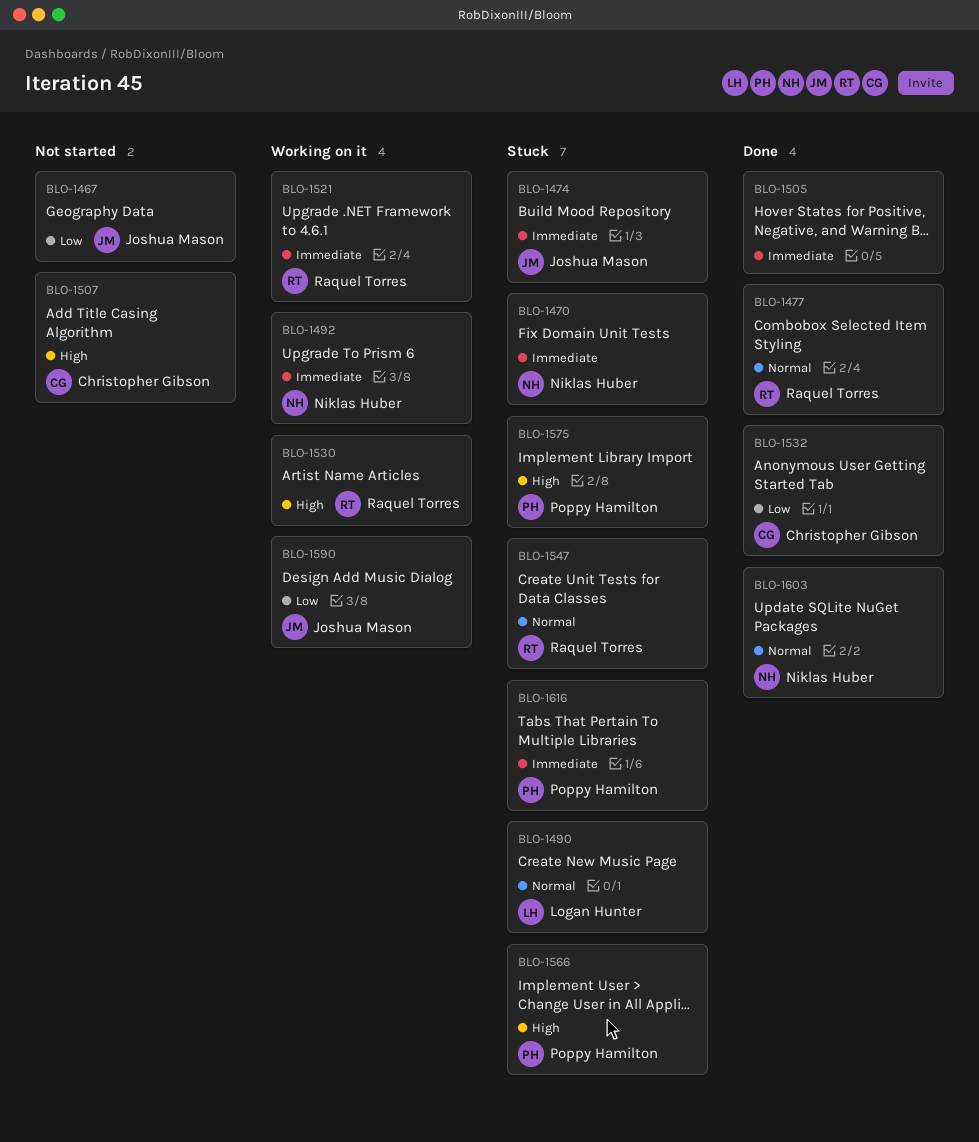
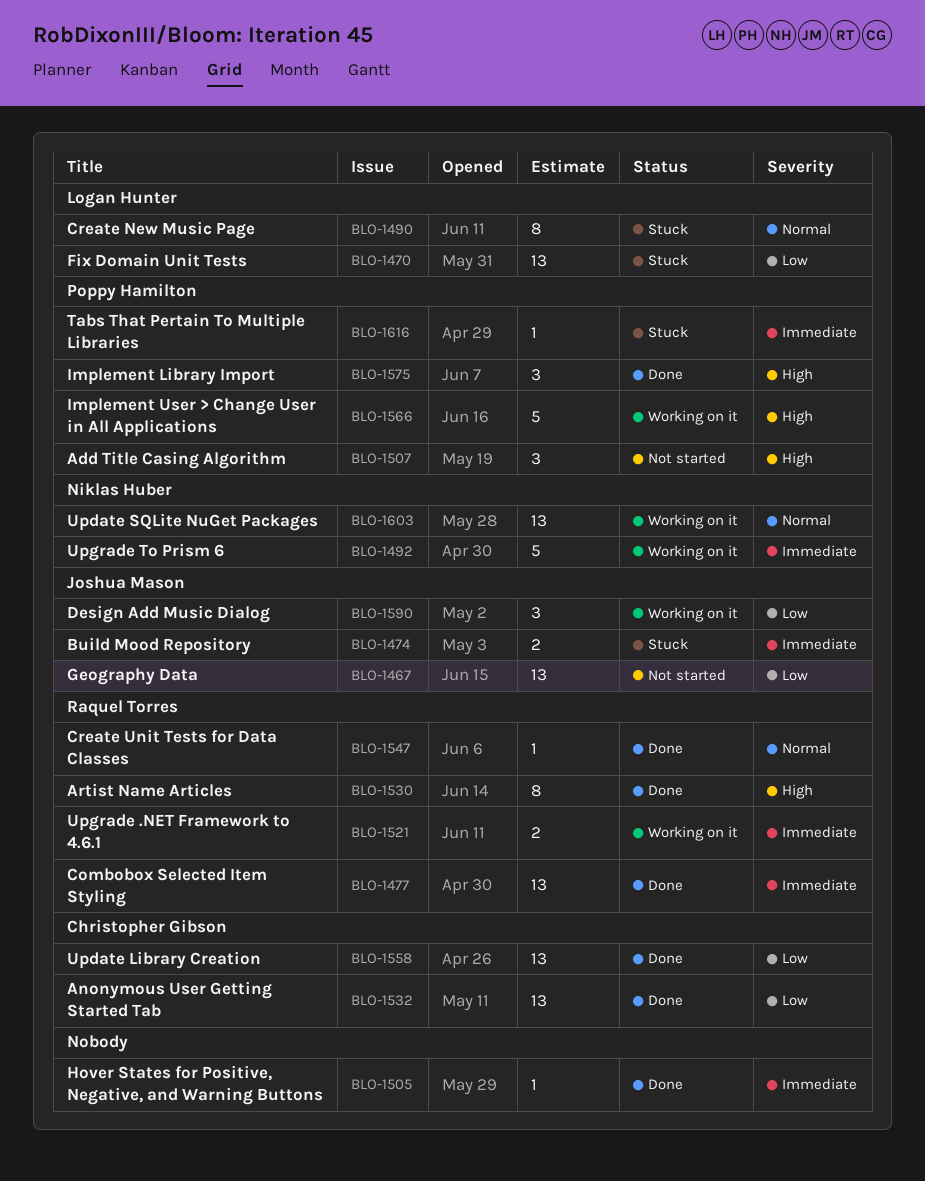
BLO-1470, owner: Niklas Huber -> Logan Hunter
BLO-1470, priority: Immediate -> Low
BLO-1477, priority: Normal -> Immediate
BLO-1507, owner: Christopher Gibson -> Poppy Hamilton
BLO-1530, status: Working on it -> Done
BLO-1547, status: Stuck -> Done
BLO-1558: none -> present
BLO-1566, status: Stuck -> Working on it
BLO-1575, status: Stuck -> Done
BLO-1603, status: Done -> Working on it

